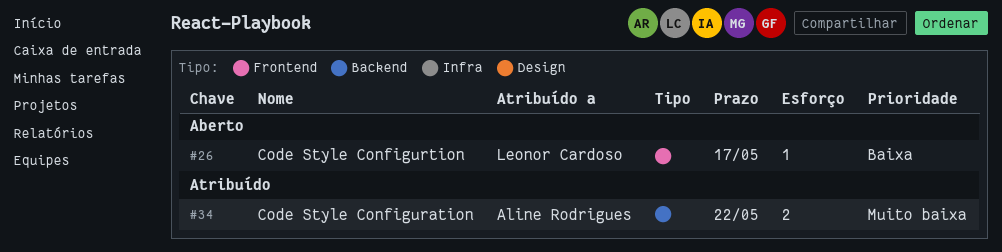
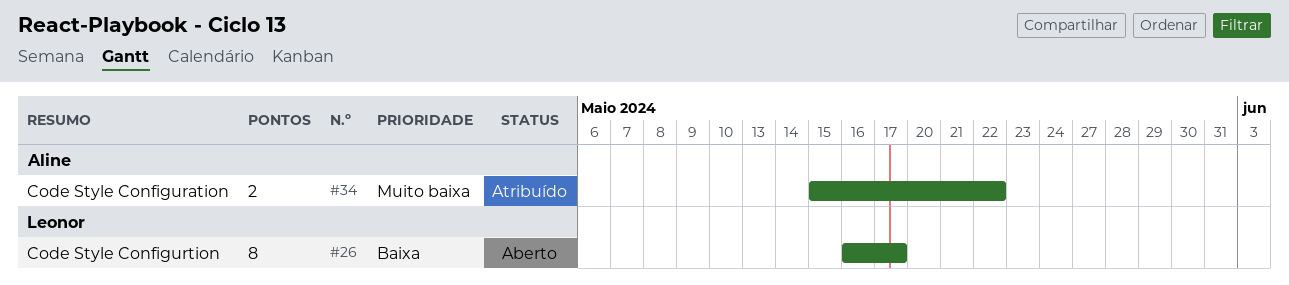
#26, estimate: 1 -> 8

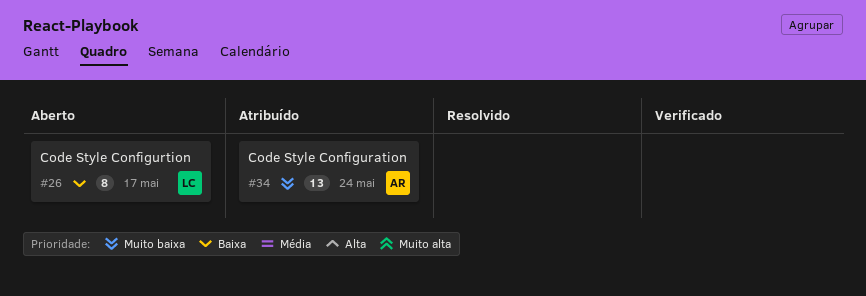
#34, estimate: 2 -> 13
#34, due: May 22 -> May 24

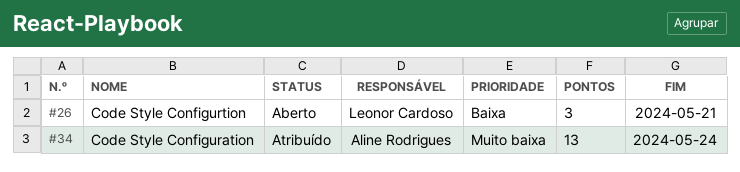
#26, estimate: 8 -> 3
#26, due: May 17 -> May 21

